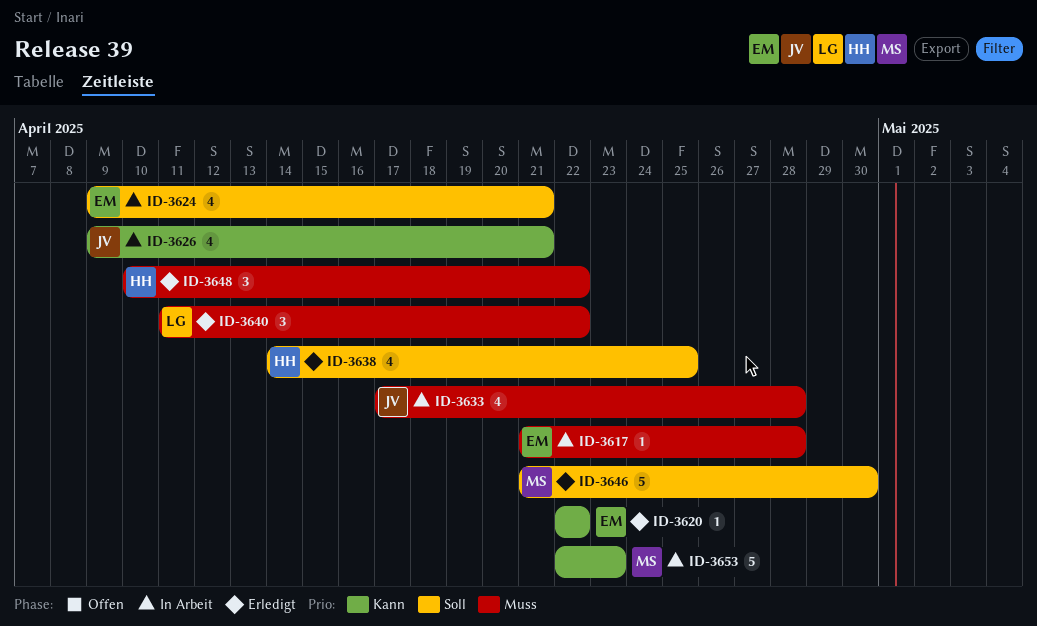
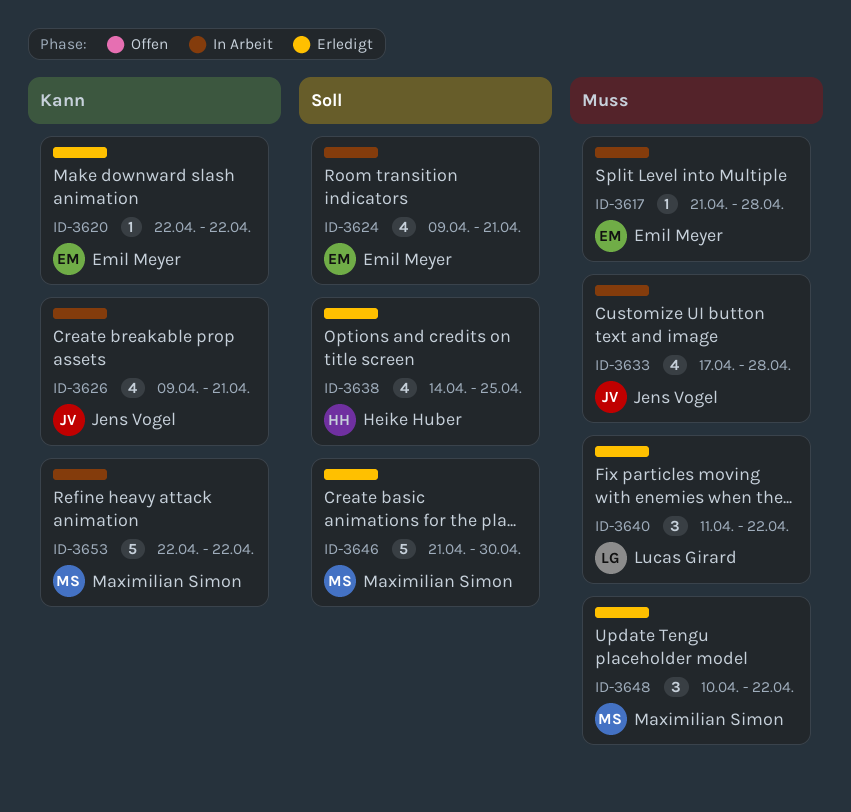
ID-3648, owner: Heike Huber -> Maximilian Simon
ID-3653, due: Apr 23 -> Apr 22

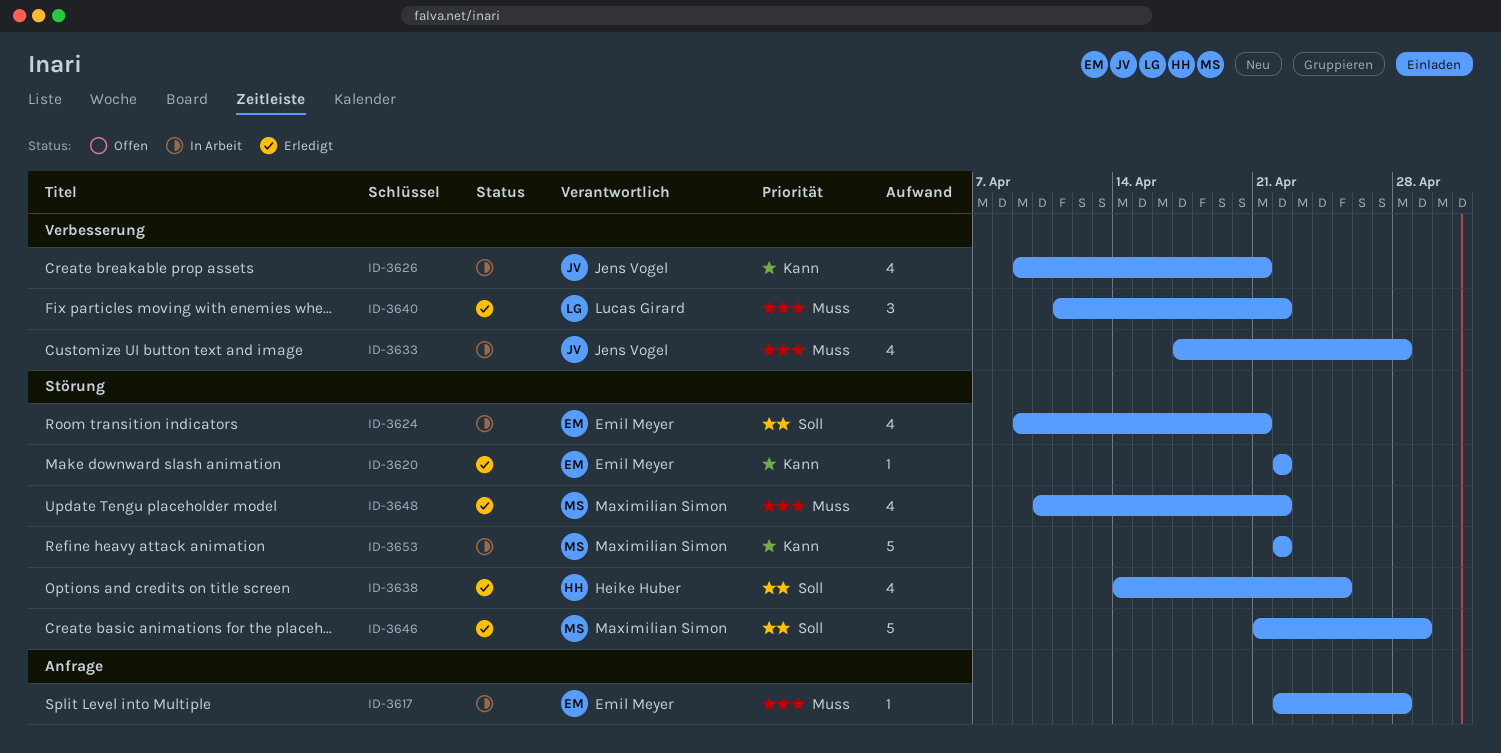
ID-3617, start: Apr 21 -> Apr 22
ID-3646, due: Apr 30 -> Apr 29
ID-3648, estimate: 3 -> 4

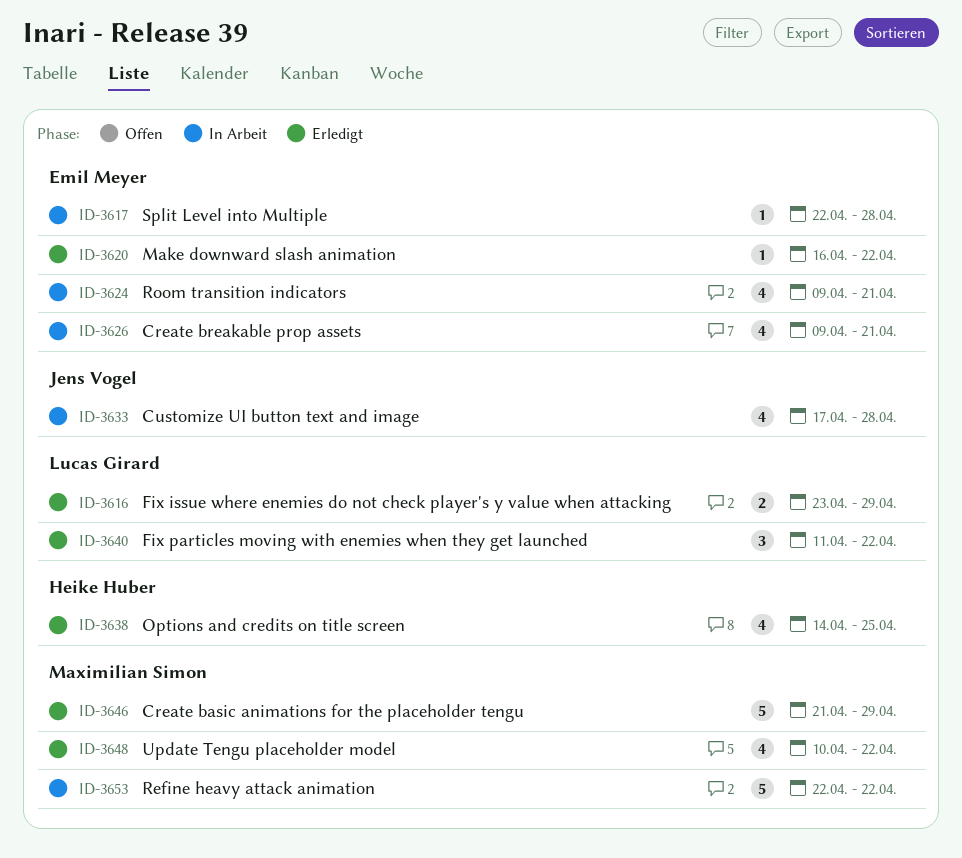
ID-3616: none -> present
ID-3620, start: Apr 22 -> Apr 16
ID-3626, owner: Jens Vogel -> Emil Meyer

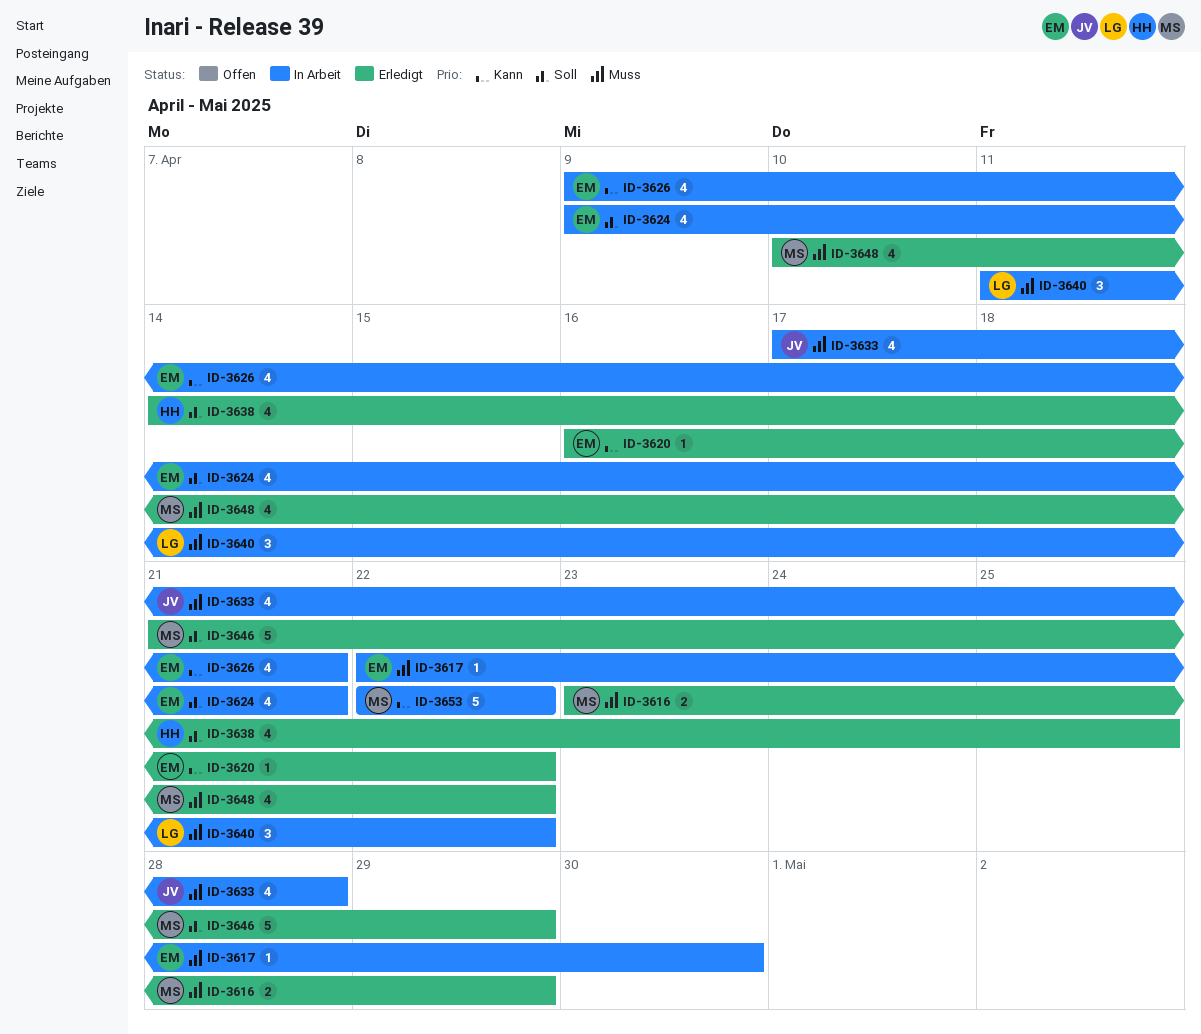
ID-3616, owner: Lucas Girard -> Maximilian Simon
ID-3617, due: Apr 28 -> Apr 30
ID-3640, status: Erledigt -> In Arbeit

